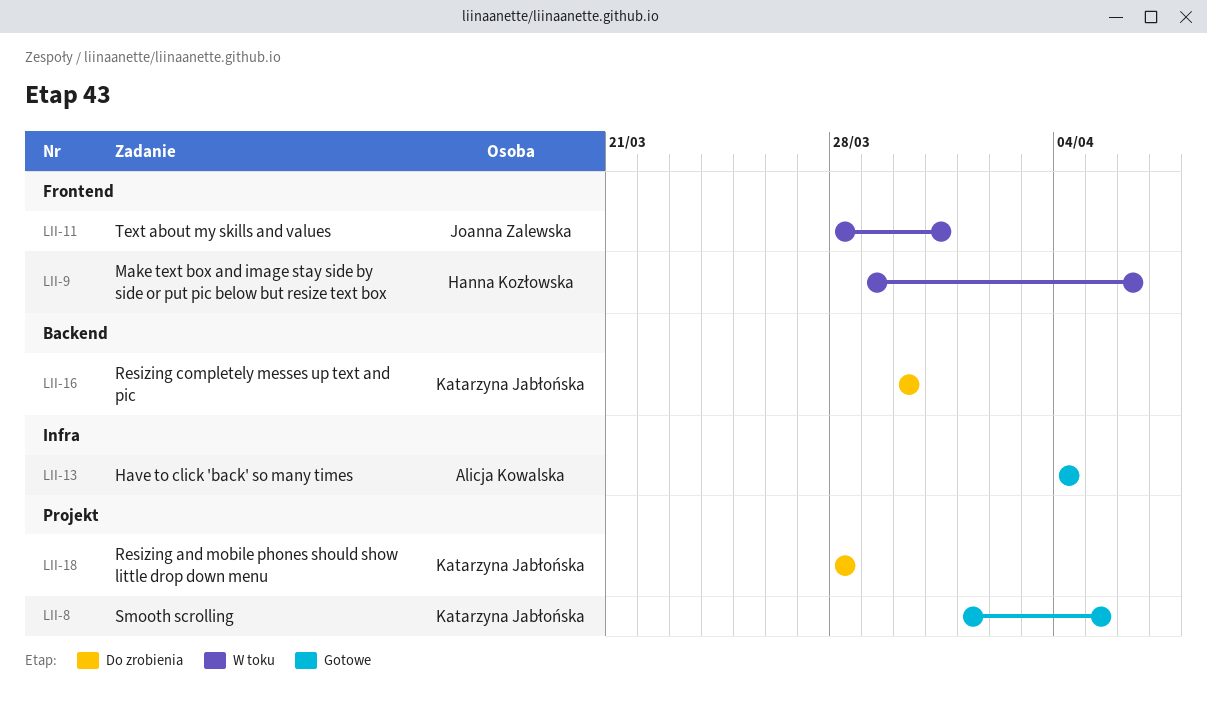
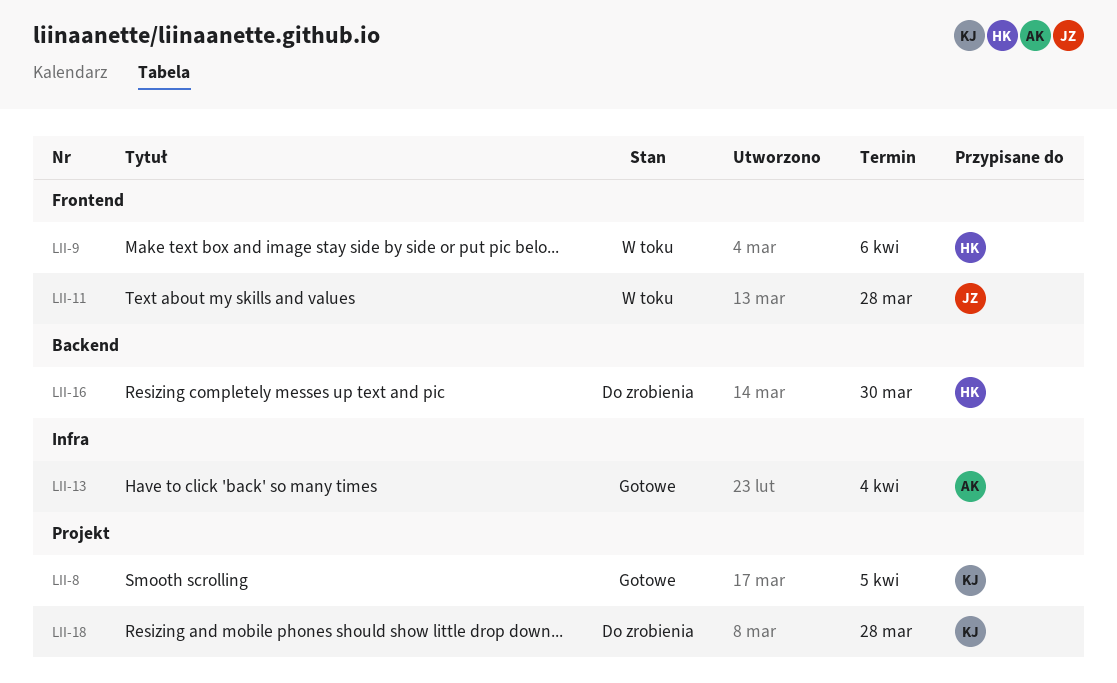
LII-11, due: Mar 31 -> Mar 28
LII-16, owner: Katarzyna Jabłońska -> Hanna Kozłowska

